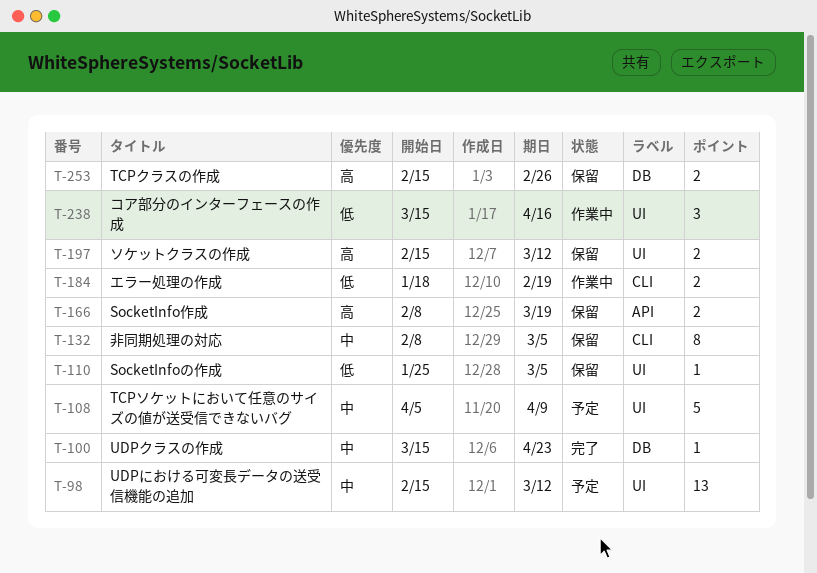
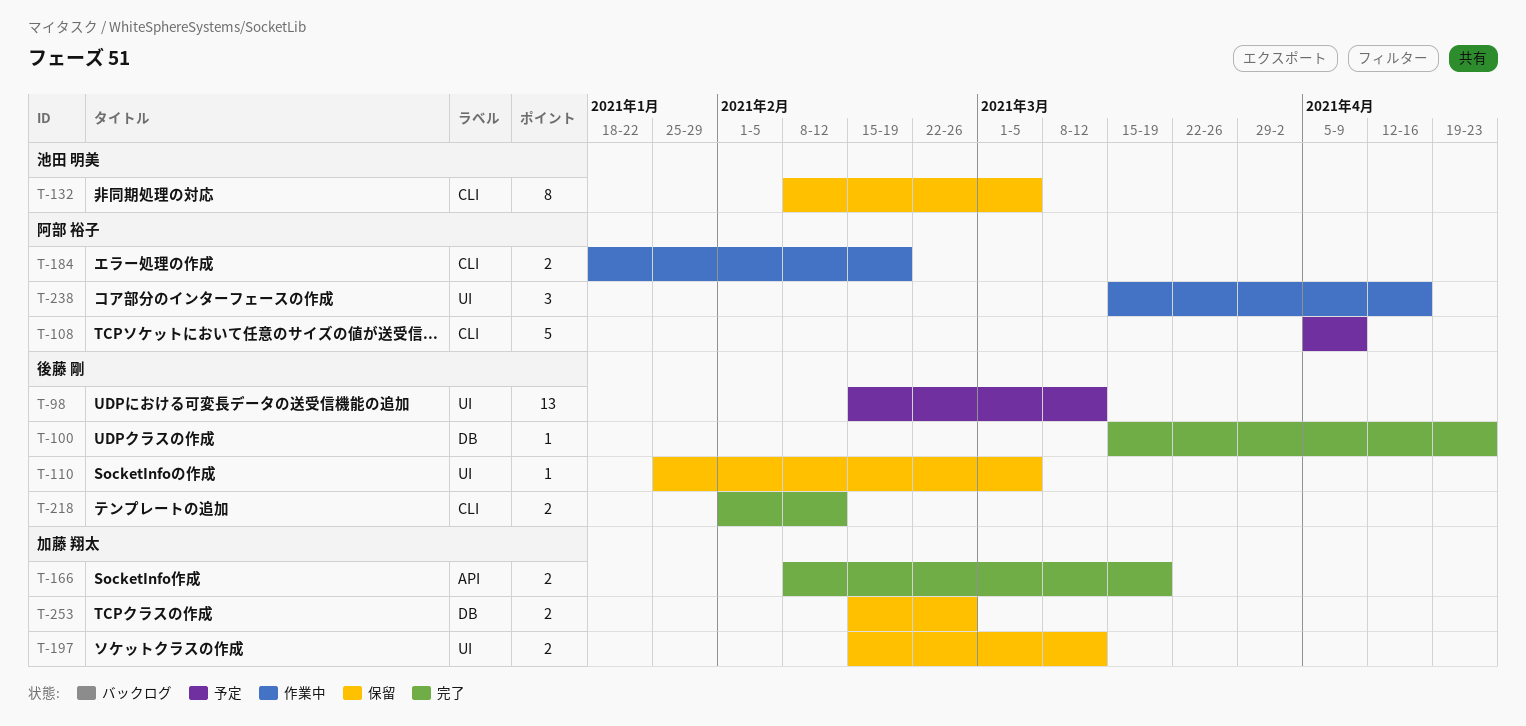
T-108, label: UI -> CLI
T-166, status: 保留 -> 完了
T-218: none -> present

